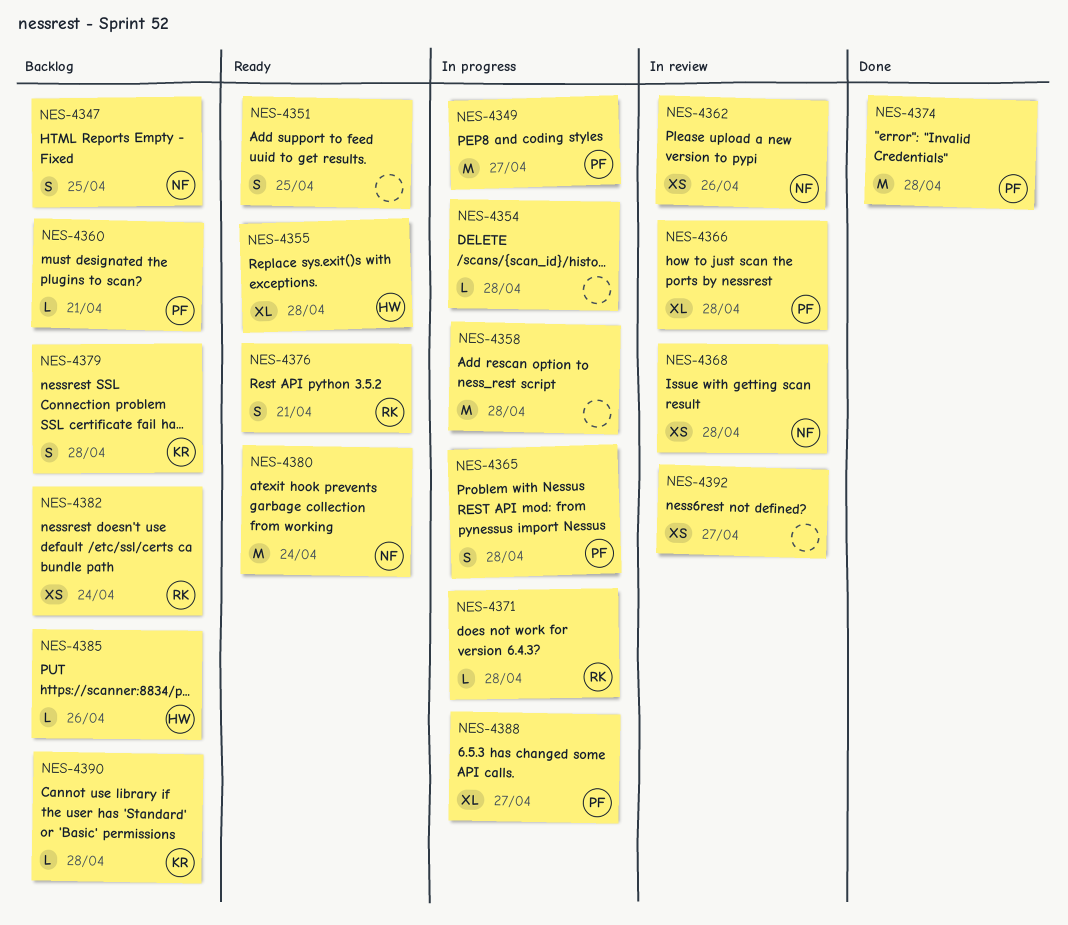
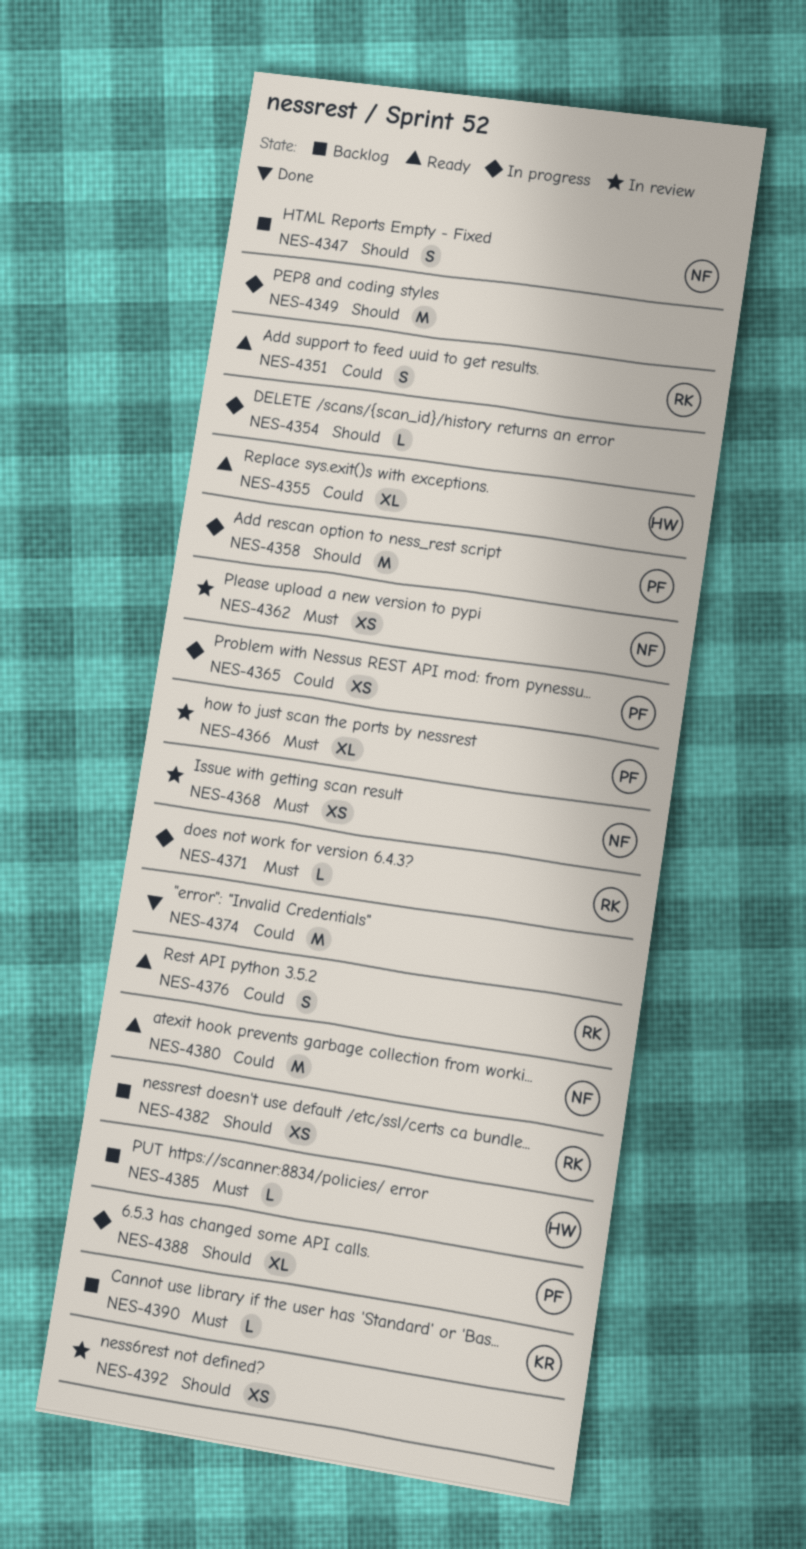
NES-4349, owner: PF -> none
NES-4351, owner: none -> RK
NES-4358, owner: none -> PF
NES-4360: present -> none
NES-4365, estimate: S -> XS
NES-4374, owner: PF -> none
NES-4379: present -> none

